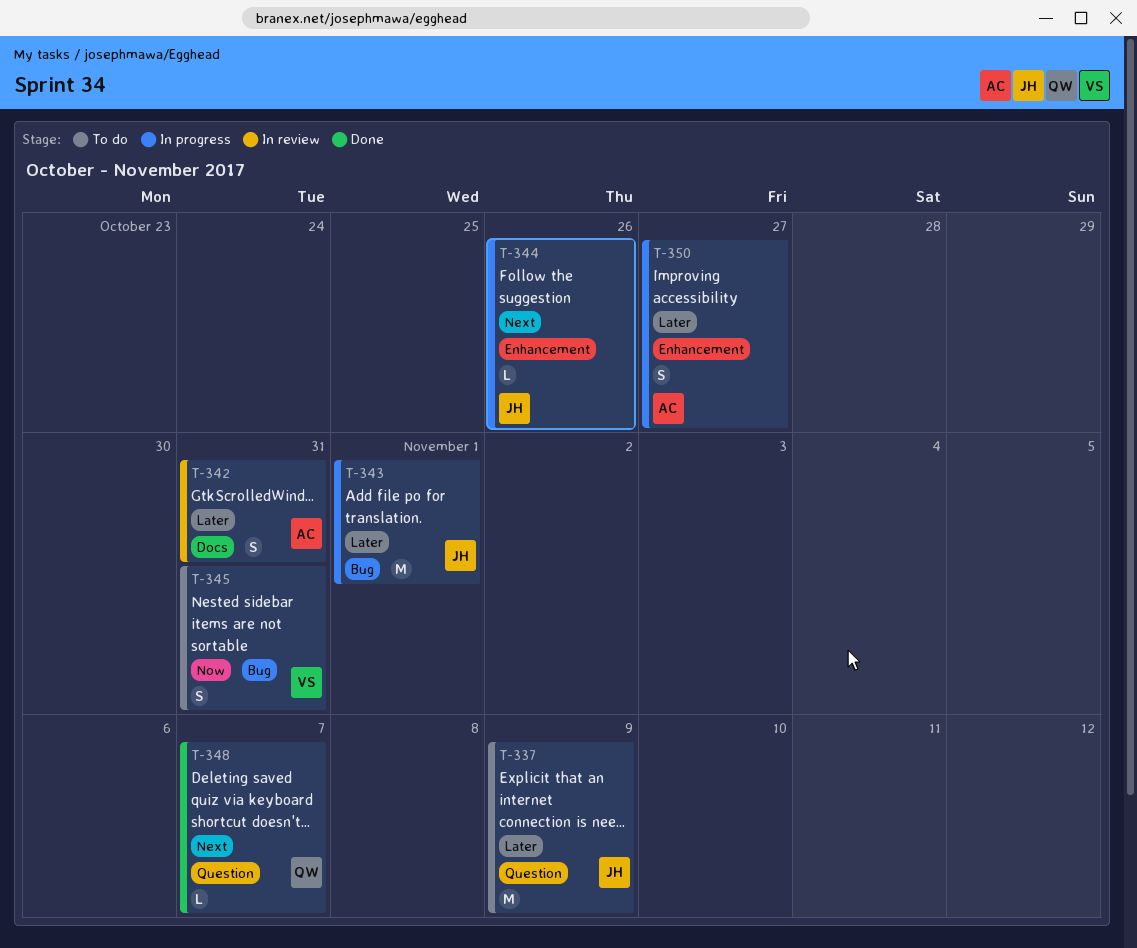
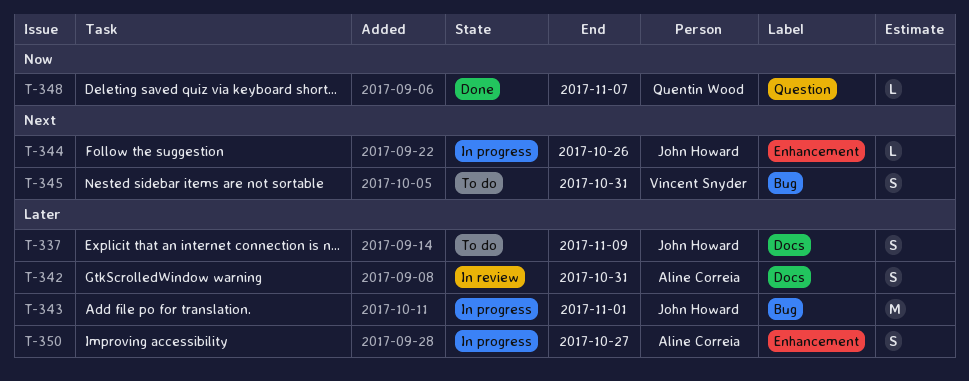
T-337, label: Question -> Docs
T-337, estimate: M -> S
T-345, priority: Now -> Next
T-348, priority: Next -> Now

